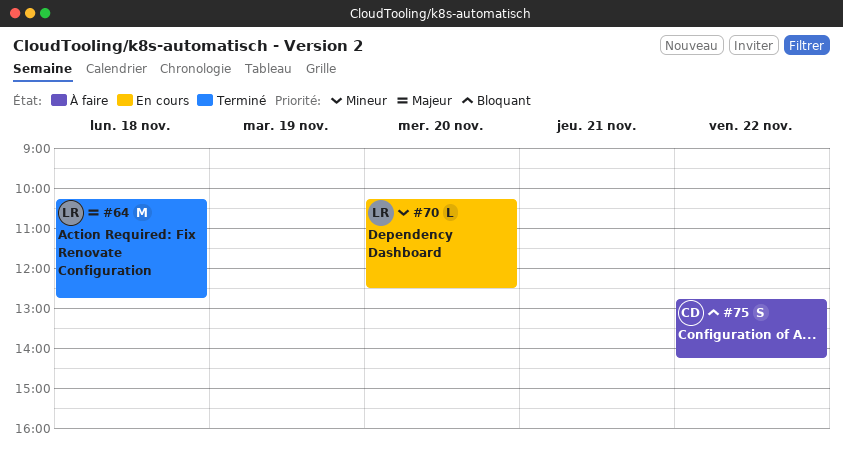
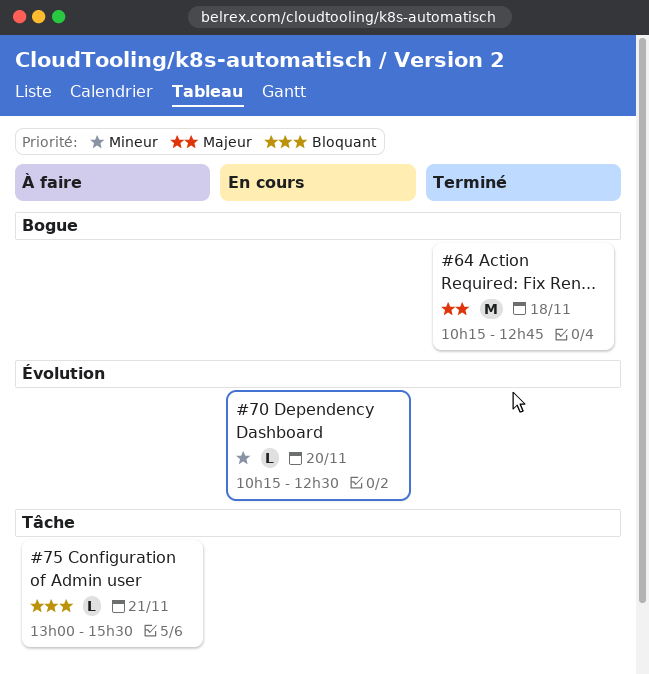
#75, estimate: S -> L
#75, day: Nov 22 -> Nov 21
#75, begins: 12:45 -> 13:00
#75, ends: 14:15 -> 15:30

